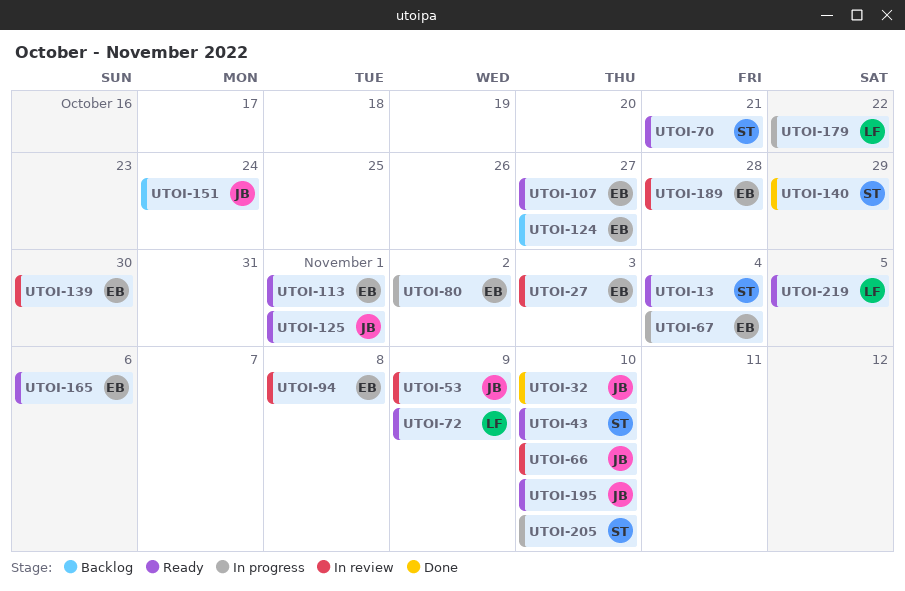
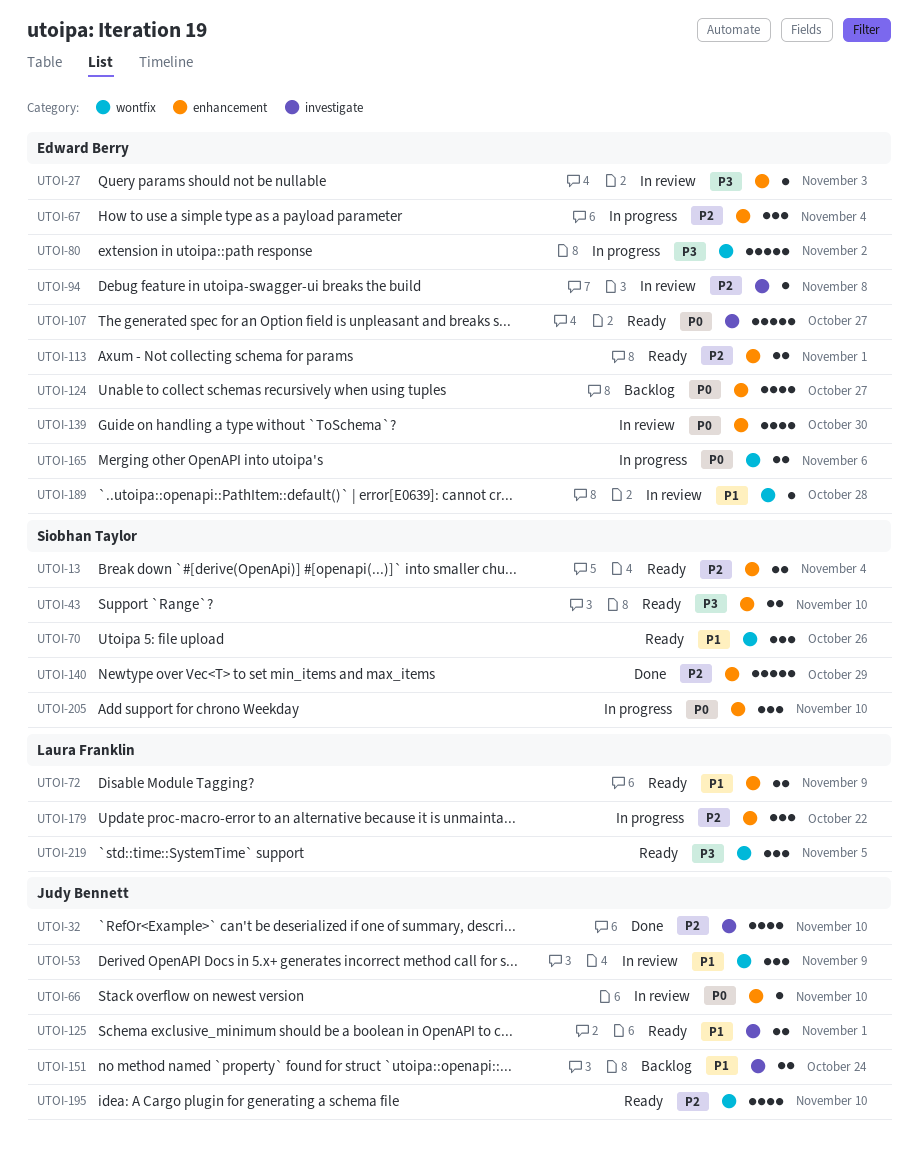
UTOI-70, due: Oct 21 -> Oct 26
UTOI-165, status: Ready -> In progress

